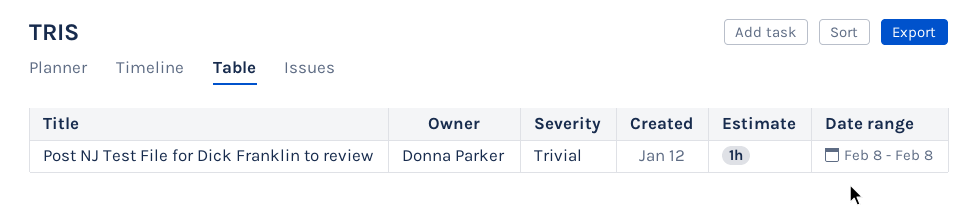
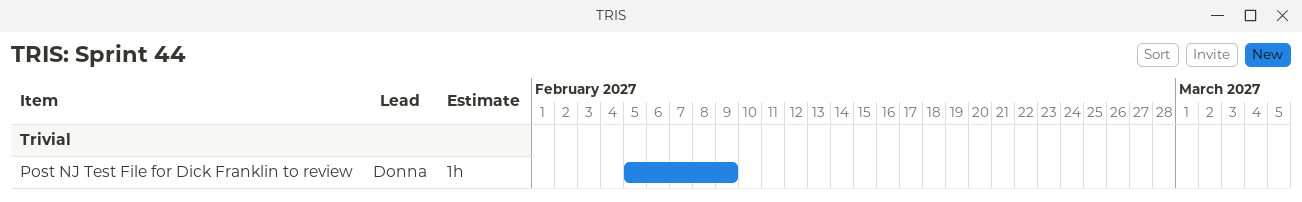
Post NJ Test File for Dick Franklin to review, start: Feb 8 -> Feb 5
Post NJ Test File for Dick Franklin to review, due: Feb 8 -> Feb 9

